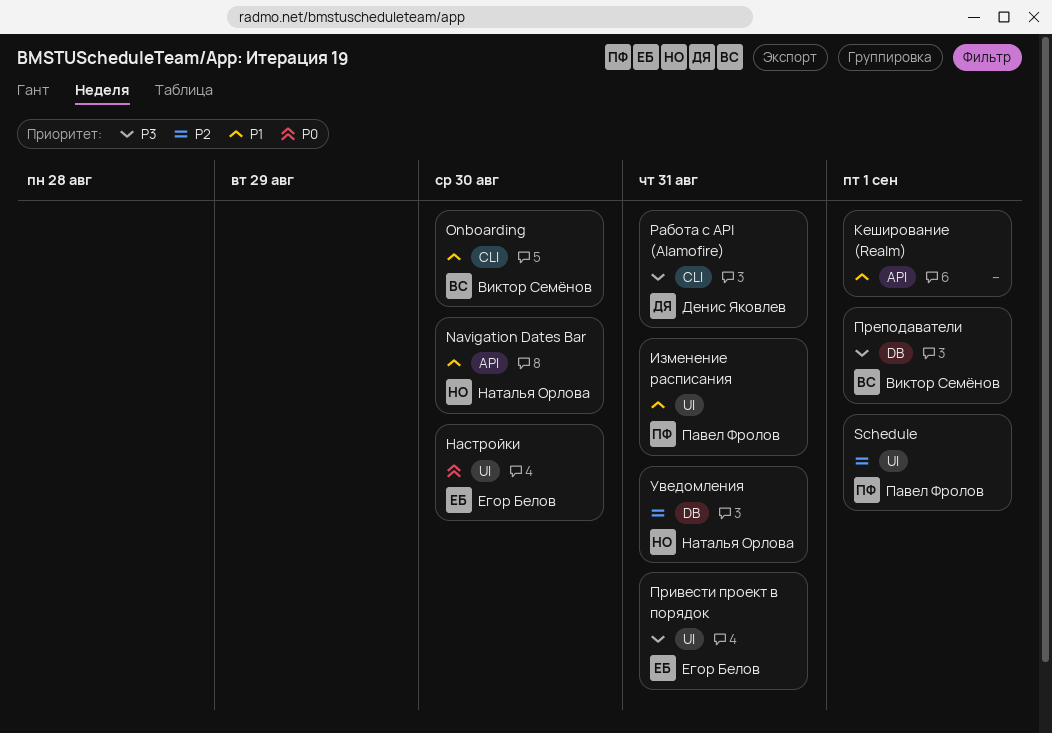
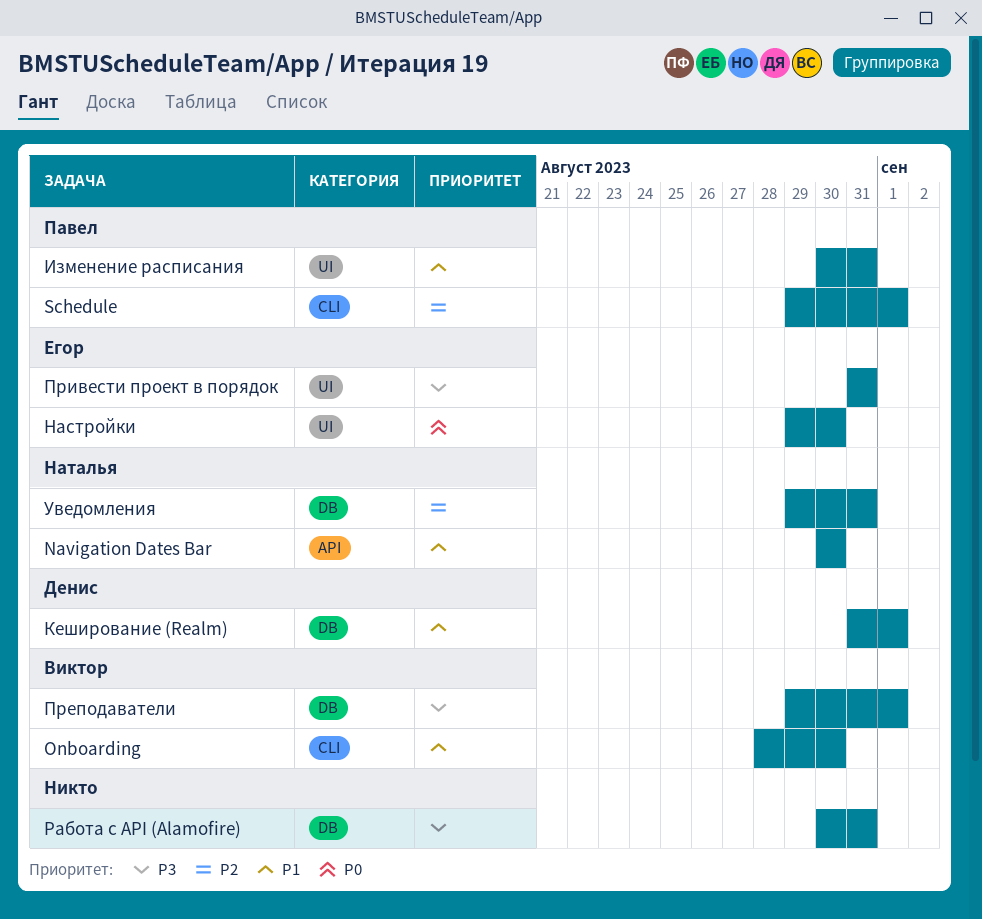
Schedule, label: UI -> CLI
Кеширование (Realm), owner: none -> Денис Яковлев
Кеширование (Realm), label: API -> DB
Работа с API (Alamofire), owner: Денис Яковлев -> none
Работа с API (Alamofire), label: CLI -> DB

